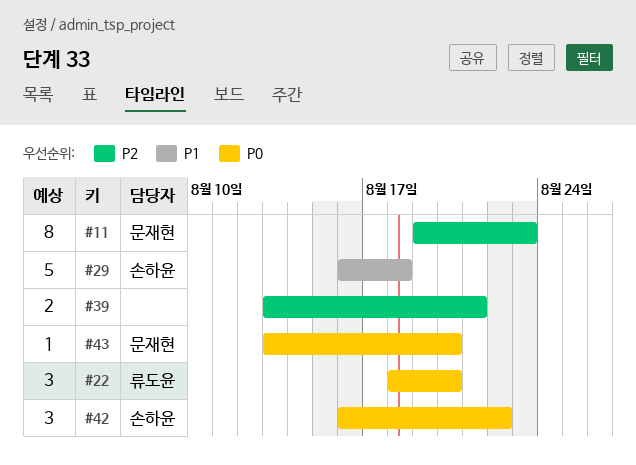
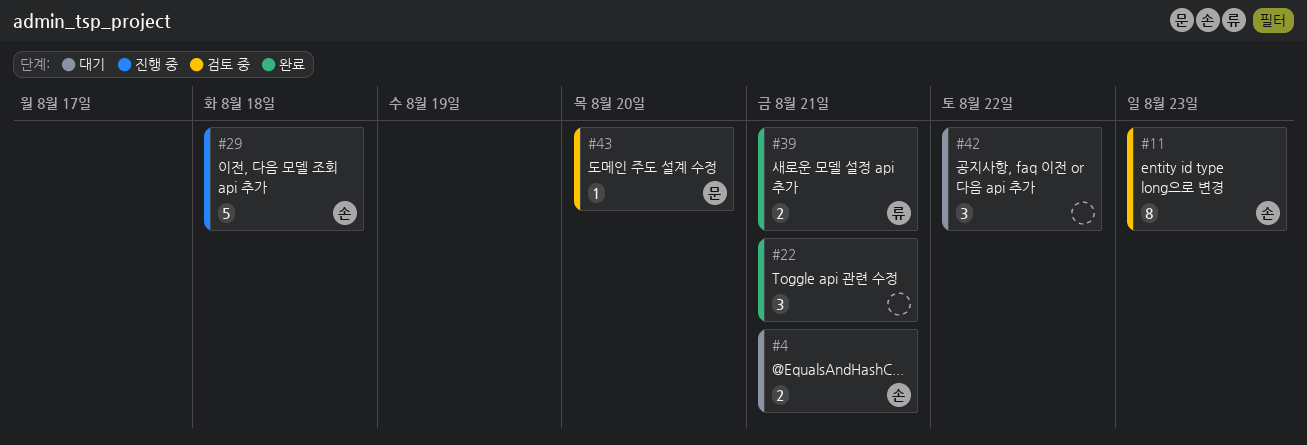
#4: none -> present
#11, owner: 문재현 -> 손하윤
#22, owner: 류도윤 -> none
#22, due: Aug 20 -> Aug 21
#39, owner: none -> 류도윤
#42, owner: 손하윤 -> none

